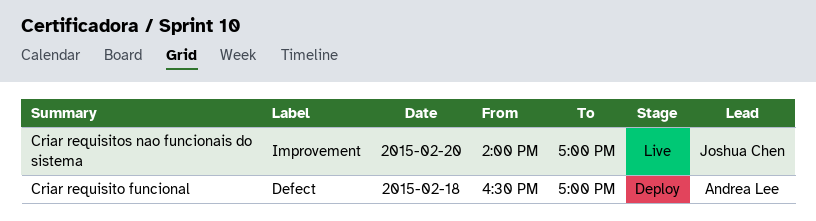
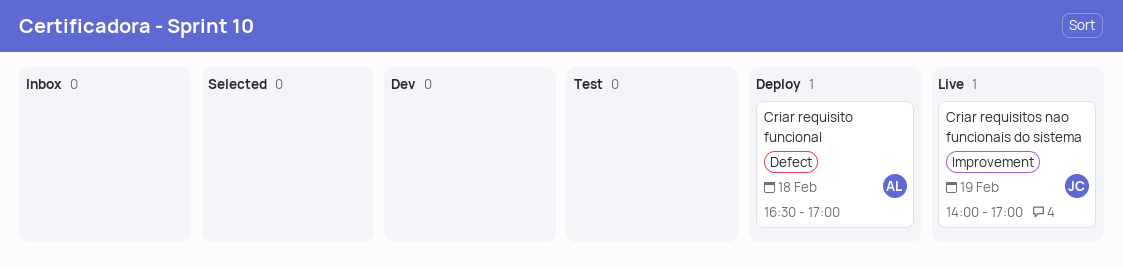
Criar requisitos nao funcionais do sistema, day: Feb 20 -> Feb 19

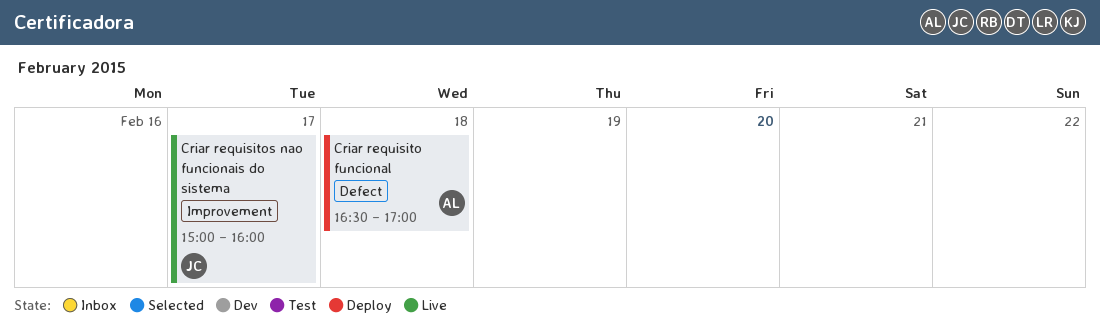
Criar requisitos nao funcionais do sistema, day: Feb 19 -> Feb 17
Criar requisitos nao funcionais do sistema, begins: 14:00 -> 15:00
Criar requisitos nao funcionais do sistema, ends: 17:00 -> 16:00

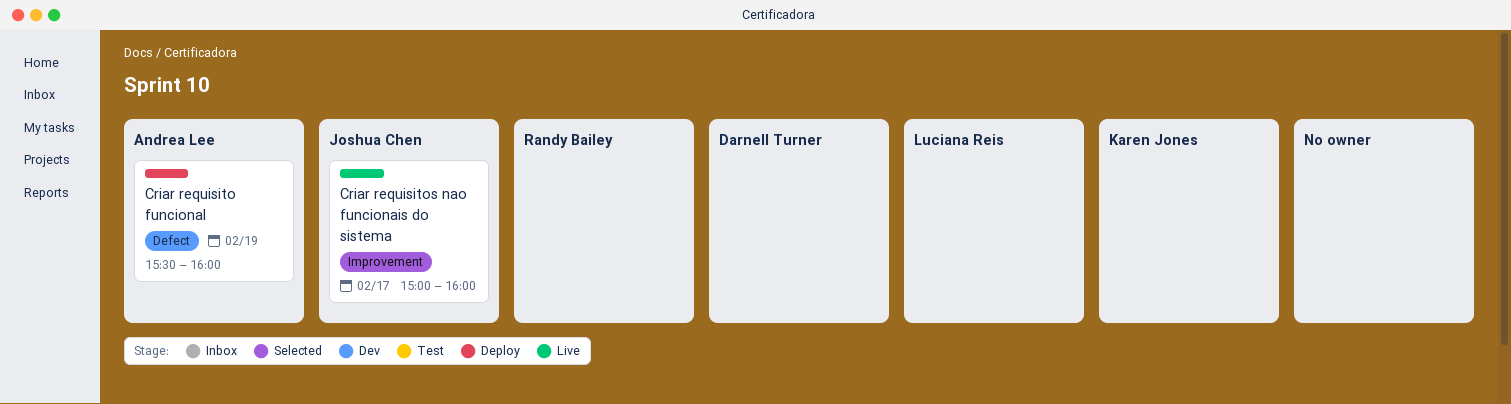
Criar requisito funcional, day: Feb 18 -> Feb 19
Criar requisito funcional, begins: 16:30 -> 15:30
Criar requisito funcional, ends: 17:00 -> 16:00

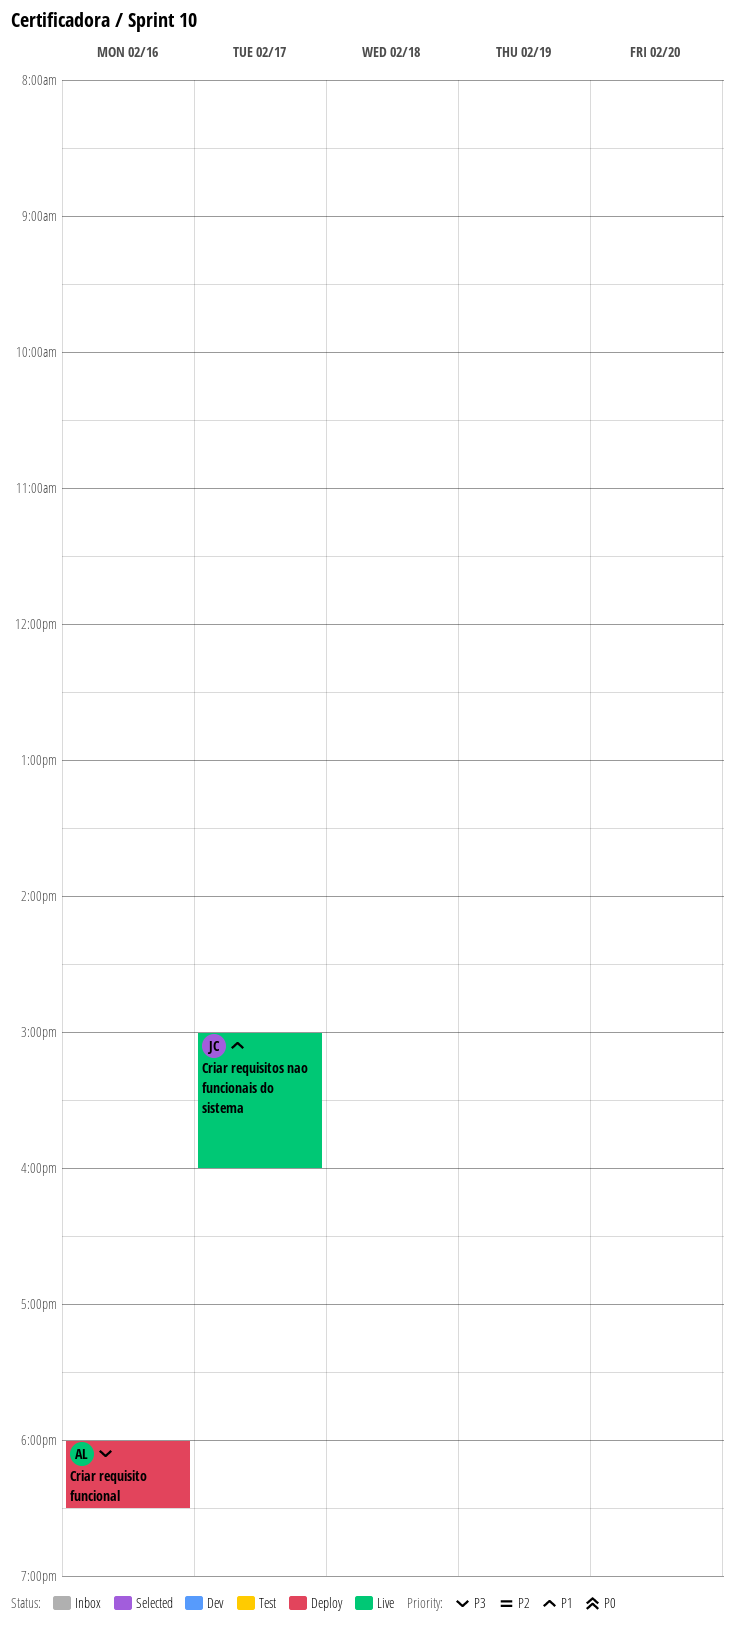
Criar requisito funcional, day: Feb 19 -> Feb 16
Criar requisito funcional, begins: 15:30 -> 18:00
Criar requisito funcional, ends: 16:00 -> 18:30

